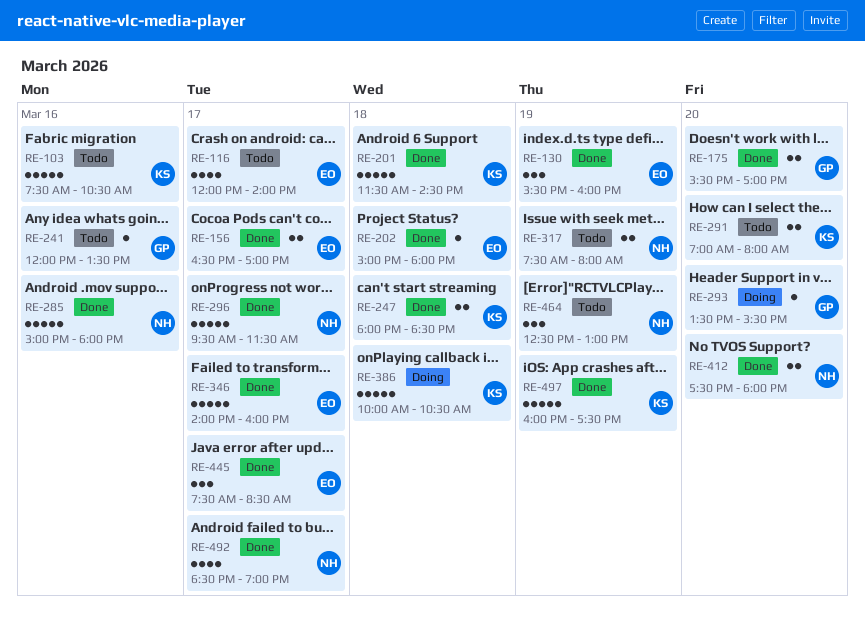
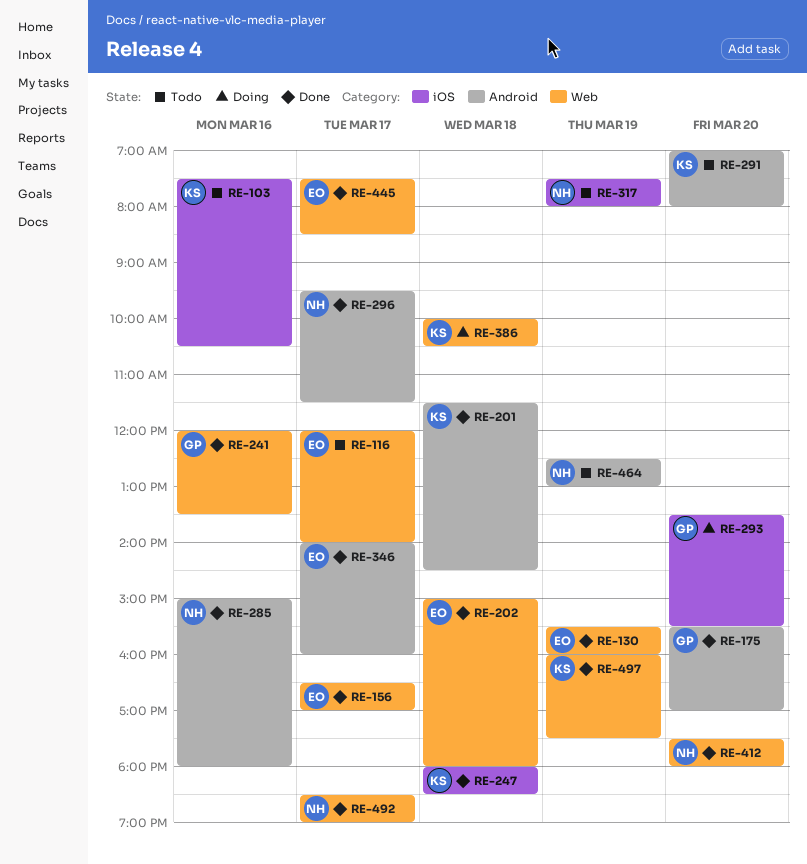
RE-241, status: Todo -> Done

